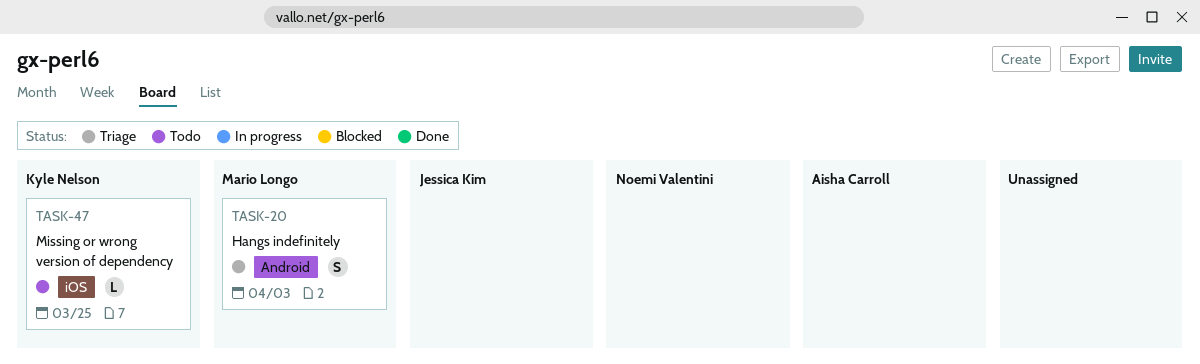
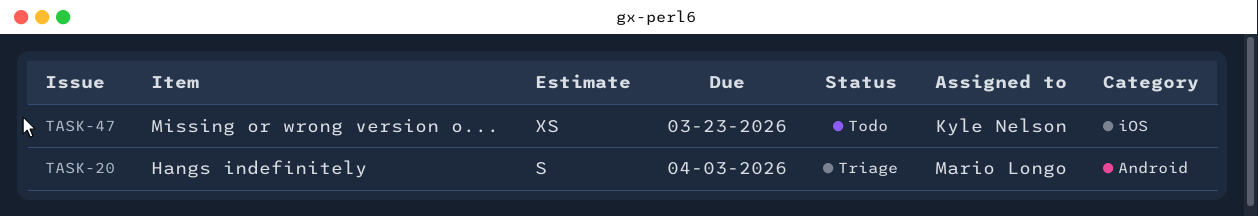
TASK-47, estimate: L -> XS
TASK-47, due: Mar 25 -> Mar 23

